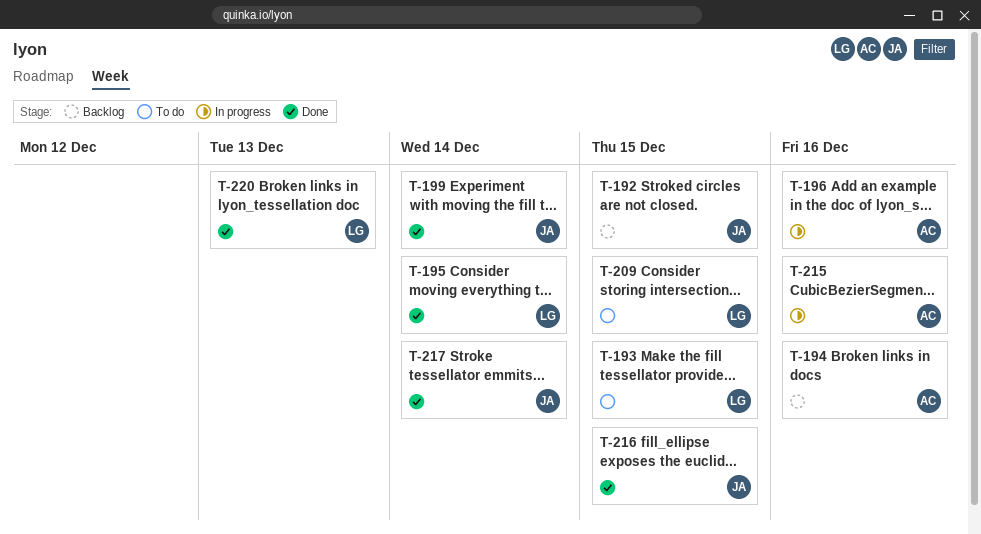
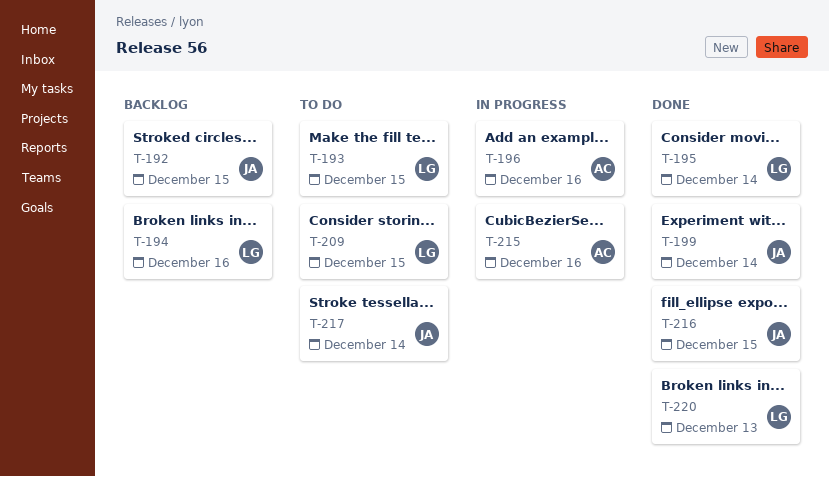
T-194, owner: AC -> LG
T-217, status: Done -> To do

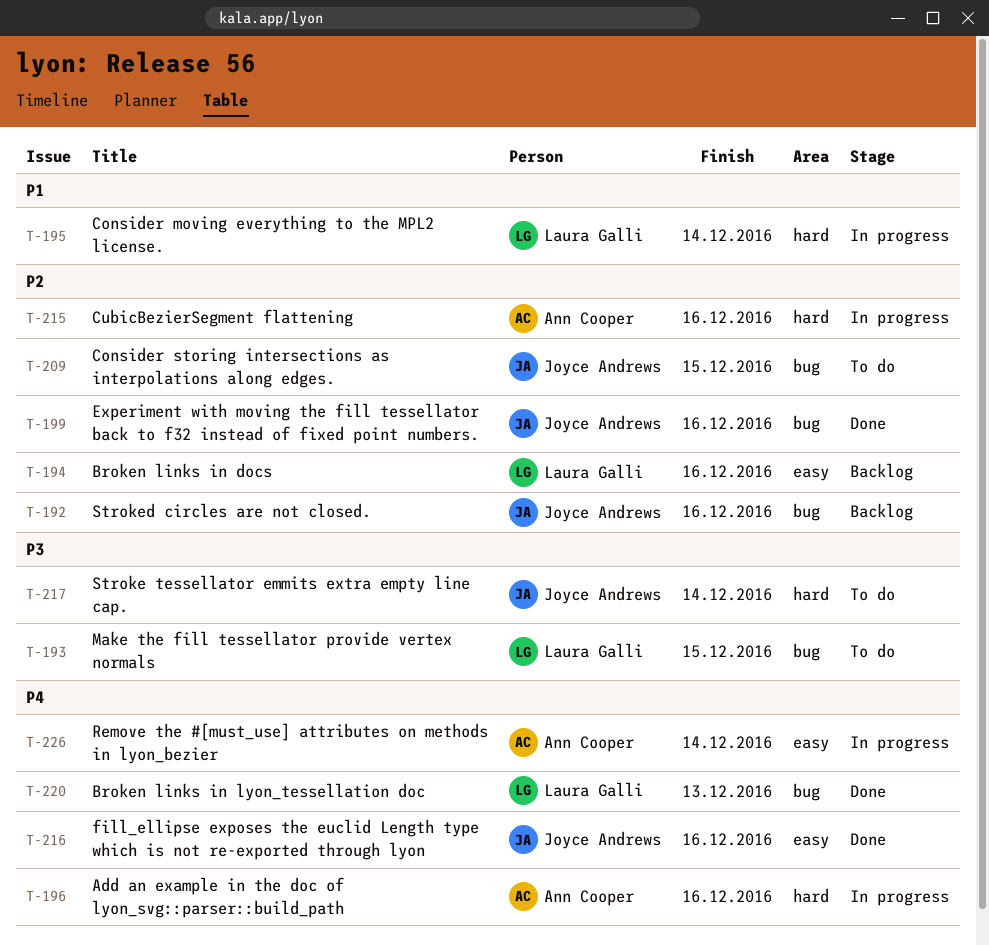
T-192, due: Dec 15 -> Dec 16
T-195, status: Done -> In progress
T-199, due: Dec 14 -> Dec 16
T-209, owner: Laura Galli -> Joyce Andrews
T-216, due: Dec 15 -> Dec 16
T-226: none -> present

